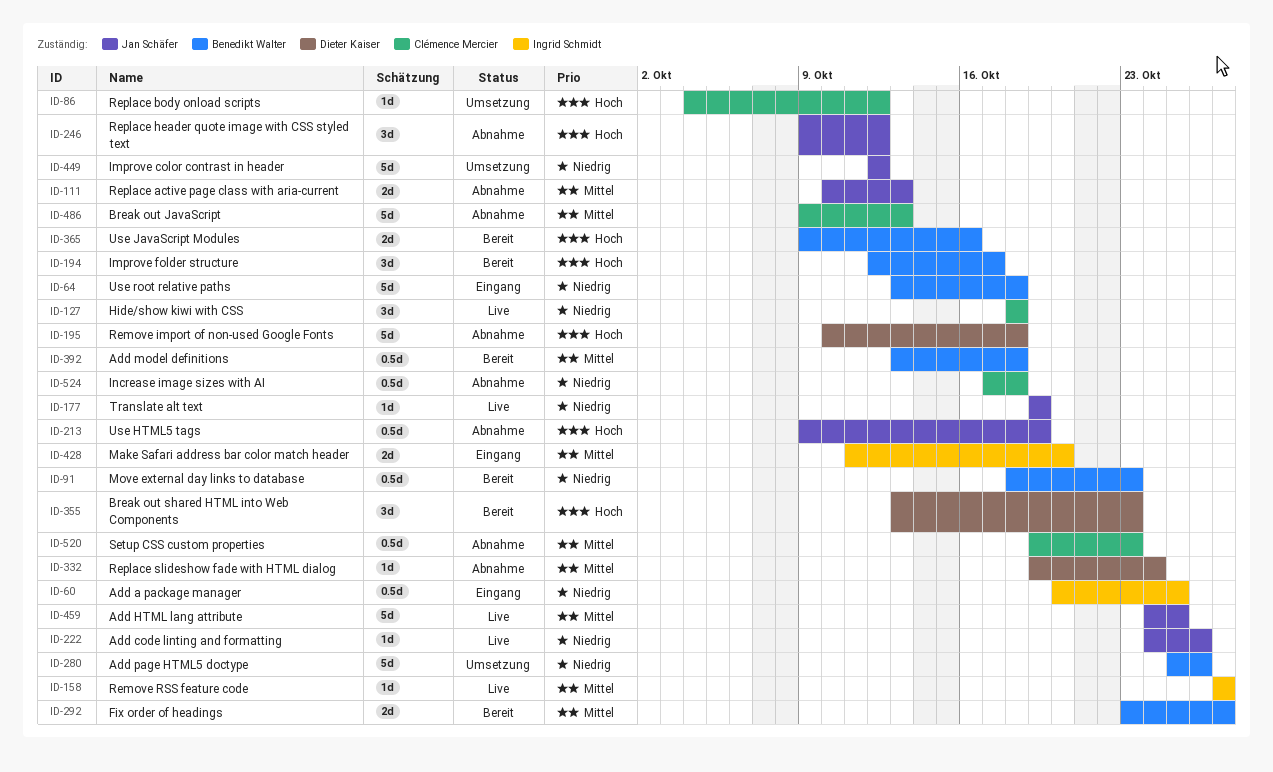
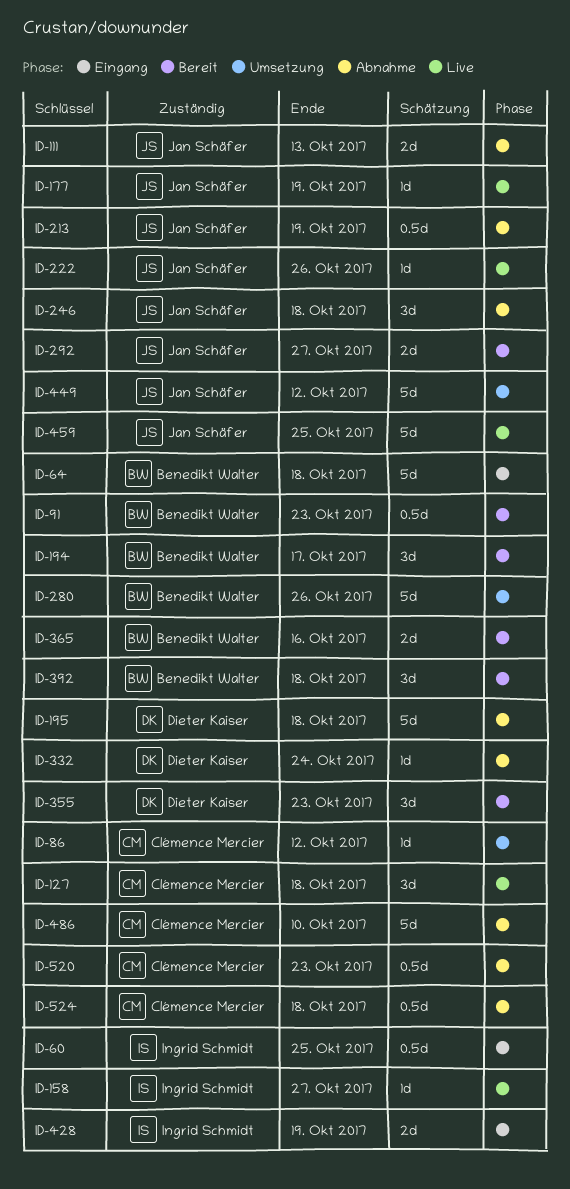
ID-246, due: Oct 12 -> Oct 18
ID-292, owner: Benedikt Walter -> Jan Schäfer
ID-392, estimate: 0.5d -> 3d
ID-428, due: Oct 20 -> Oct 19
ID-486, due: Oct 13 -> Oct 10

